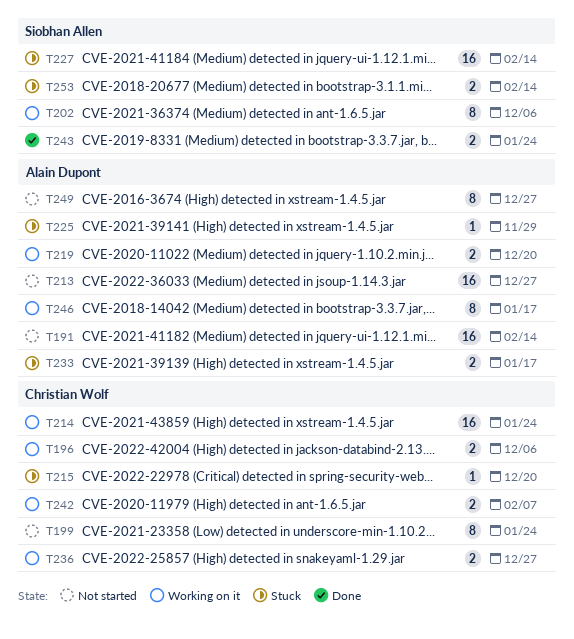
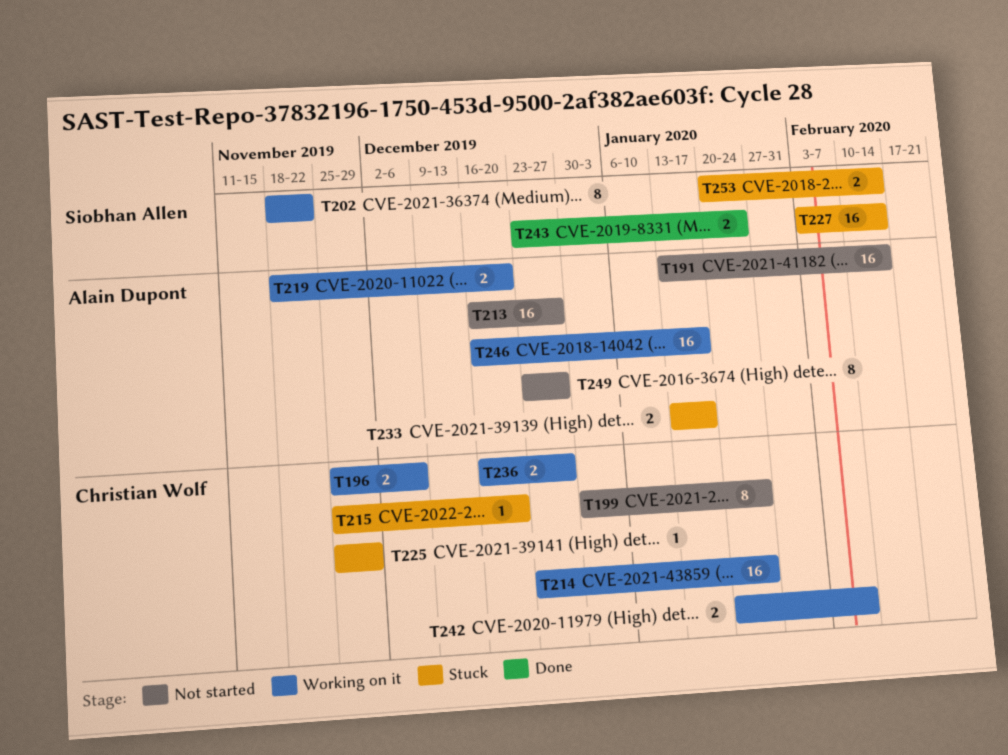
T202, due: Dec 6 -> Nov 22
T225, owner: Alain Dupont -> Christian Wolf
T246, estimate: 8 -> 16

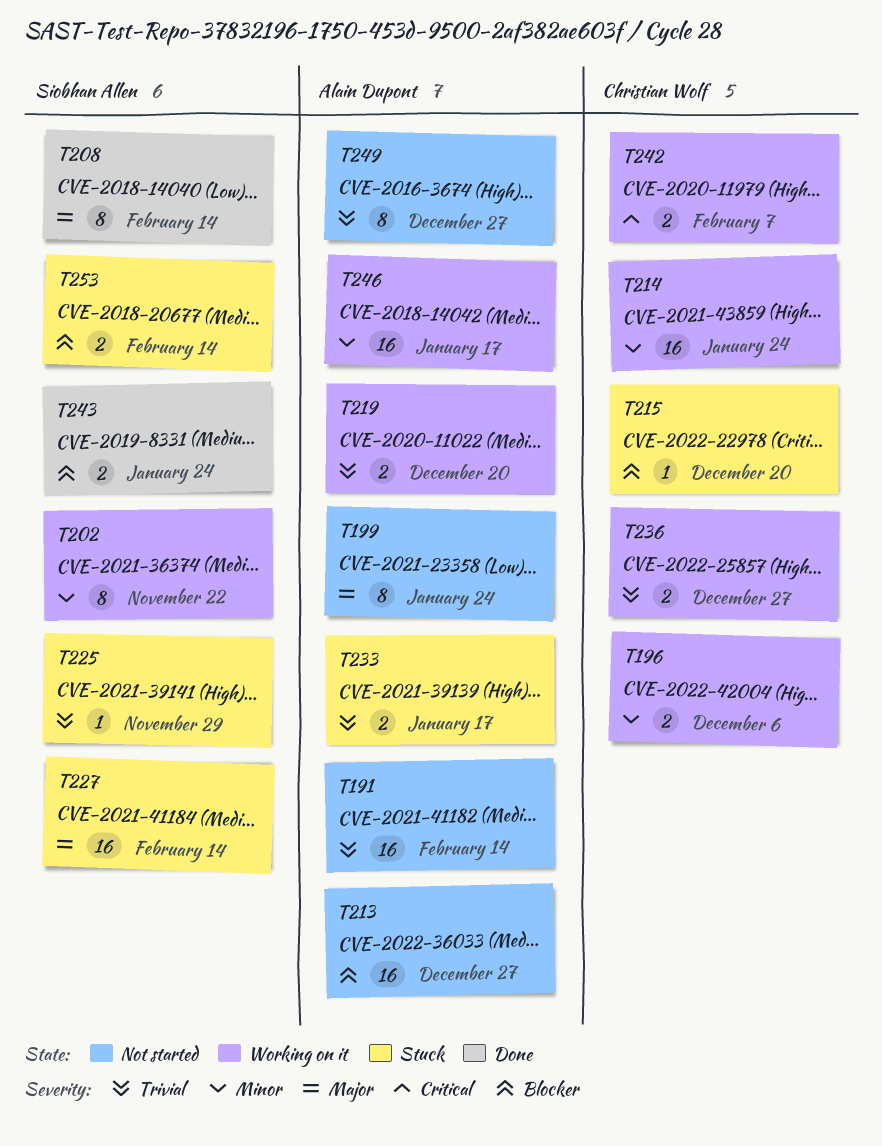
T199, owner: Christian Wolf -> Alain Dupont
T208: none -> present
T225, owner: Christian Wolf -> Siobhan Allen

